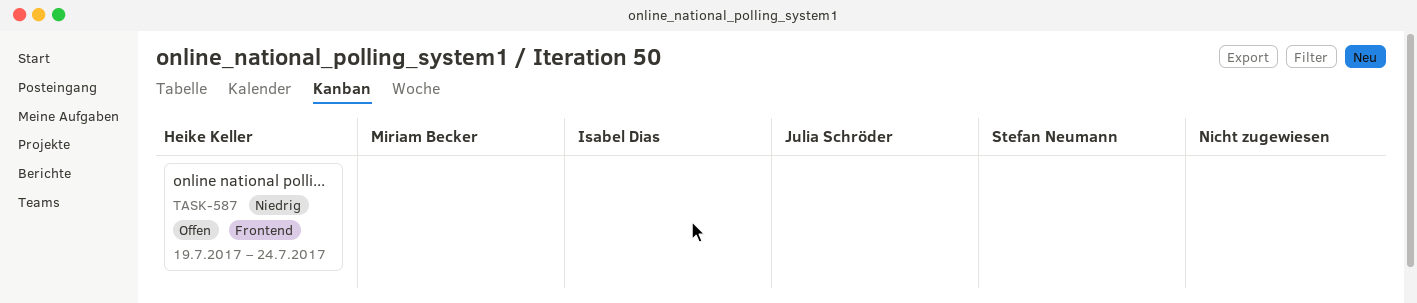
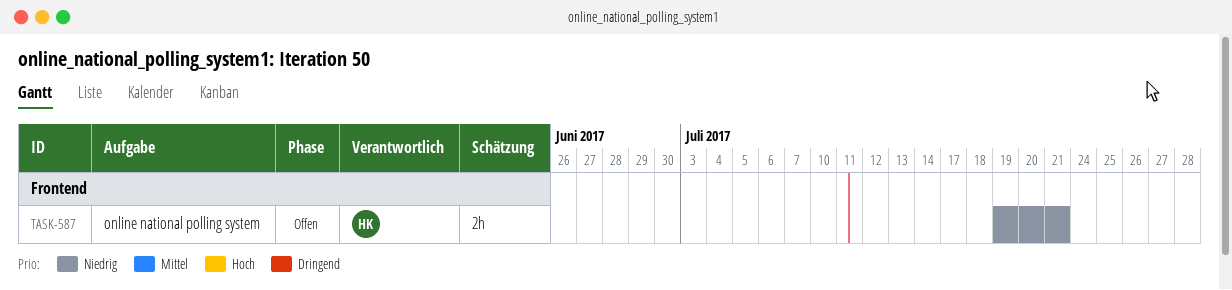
TASK-587, due: Jul 24 -> Jul 21

